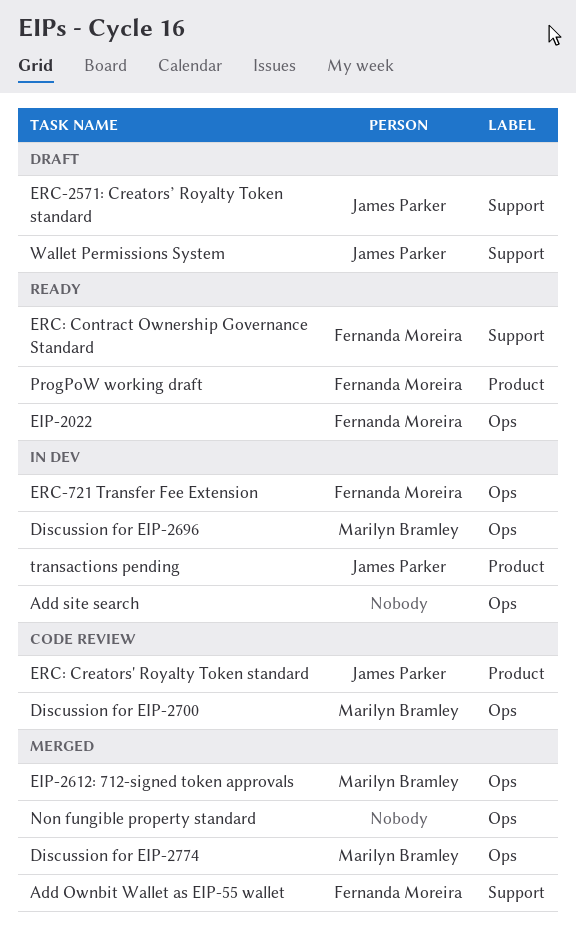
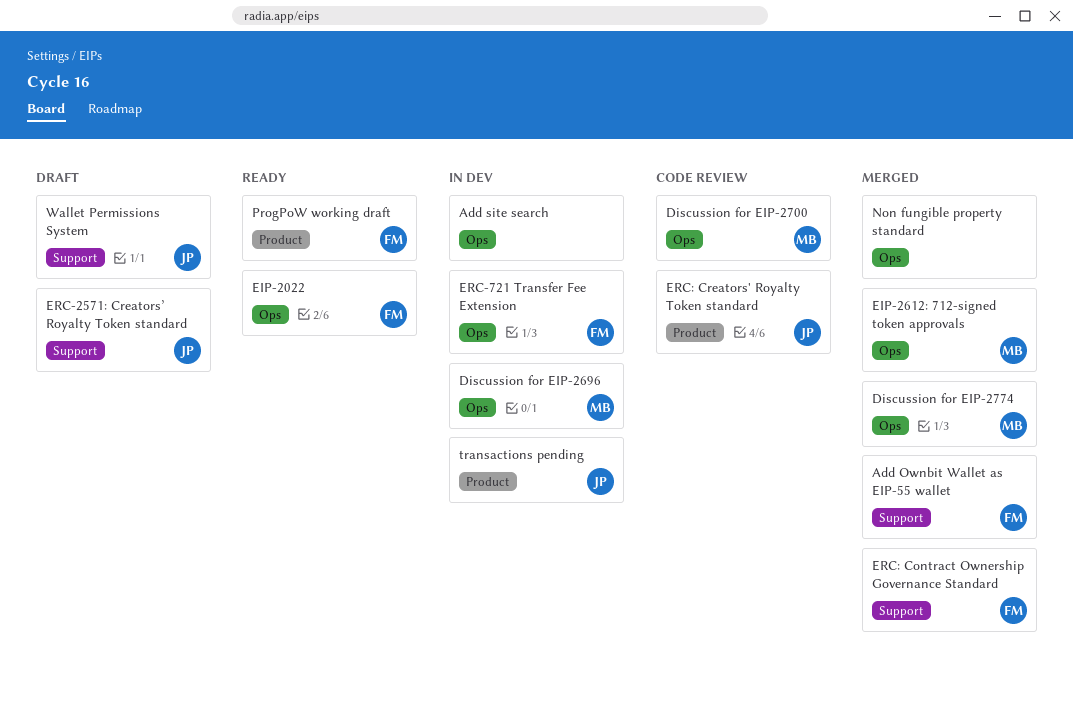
ERC: Contract Ownership Governance Standard, status: Ready -> Merged

